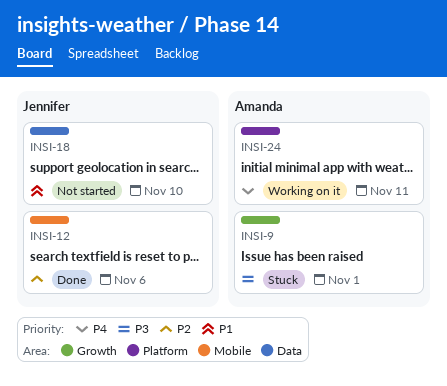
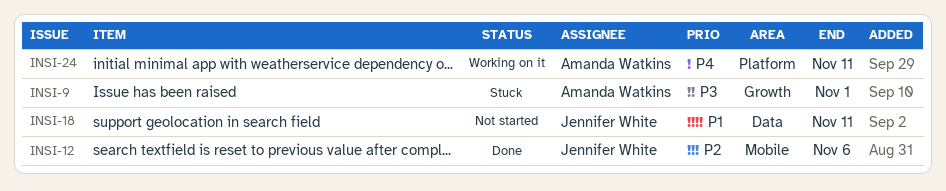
INSI-18, due: Nov 10 -> Nov 11

